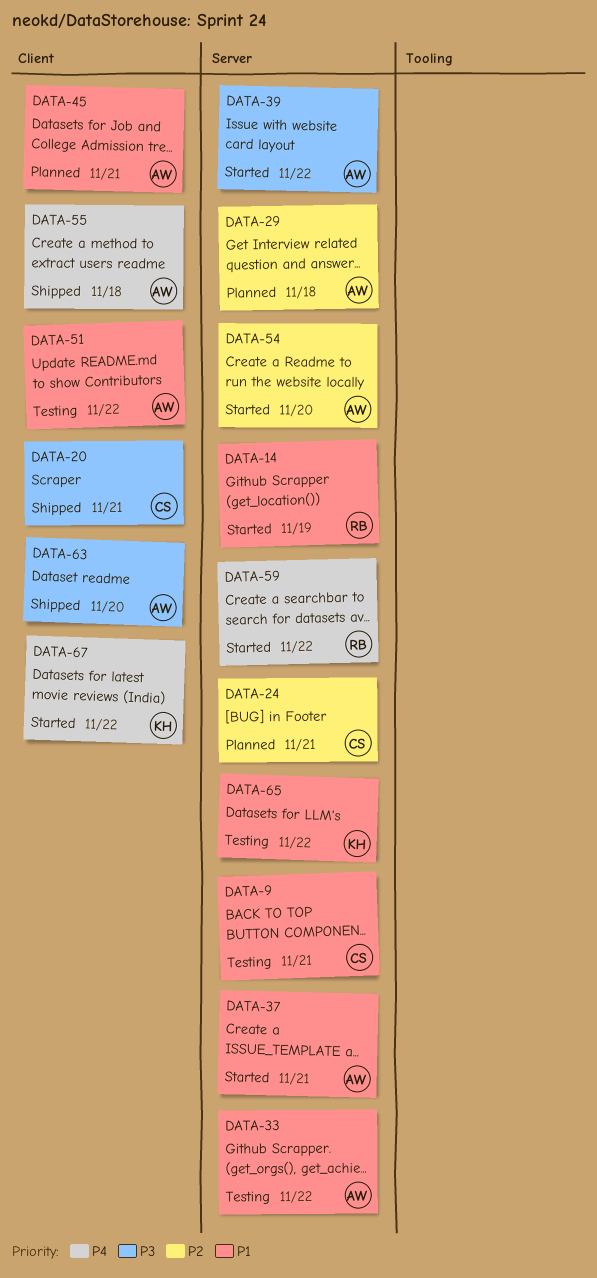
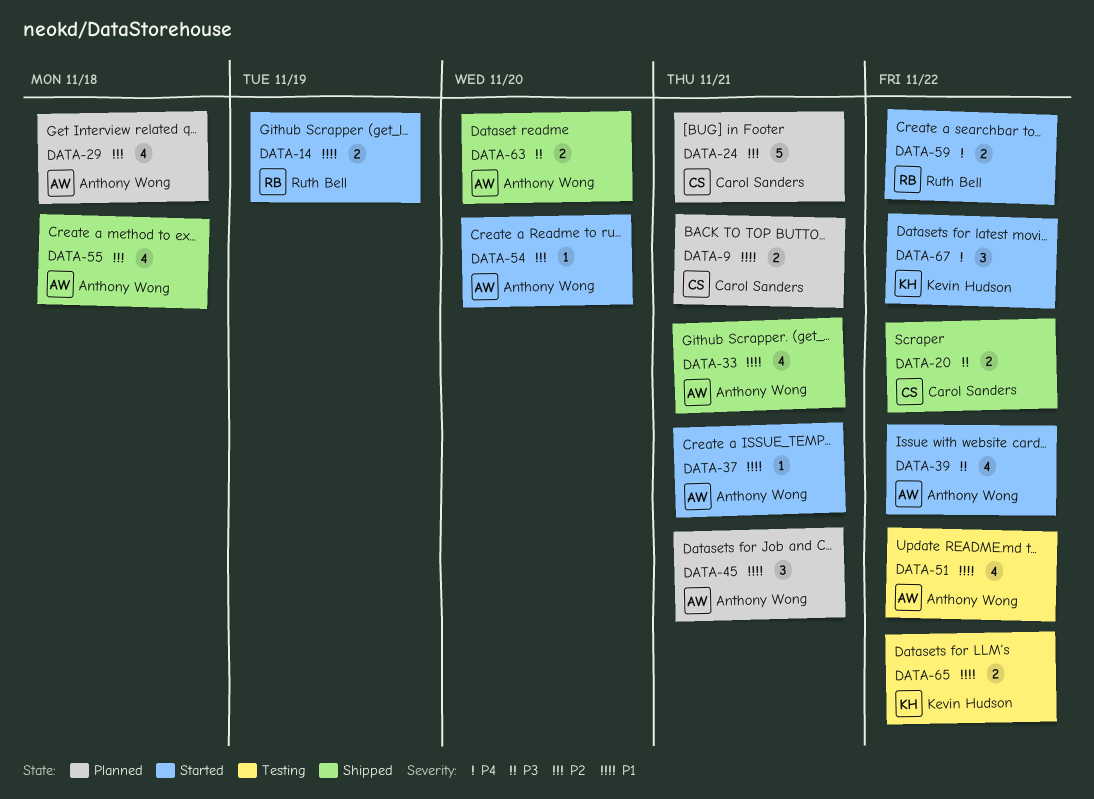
DATA-9, status: Testing -> Planned
DATA-20, due: Nov 21 -> Nov 22
DATA-33, status: Testing -> Shipped
DATA-33, due: Nov 22 -> Nov 21
DATA-55, priority: P4 -> P2

